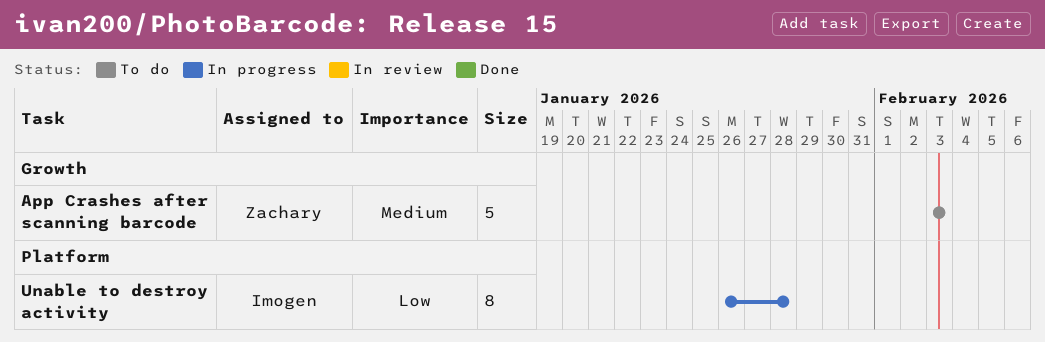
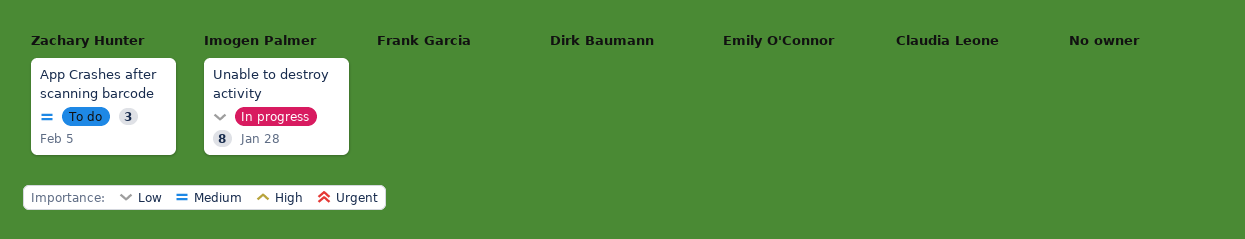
App Crashes after scanning barcode, estimate: 5 -> 3
App Crashes after scanning barcode, due: Feb 3 -> Feb 5

